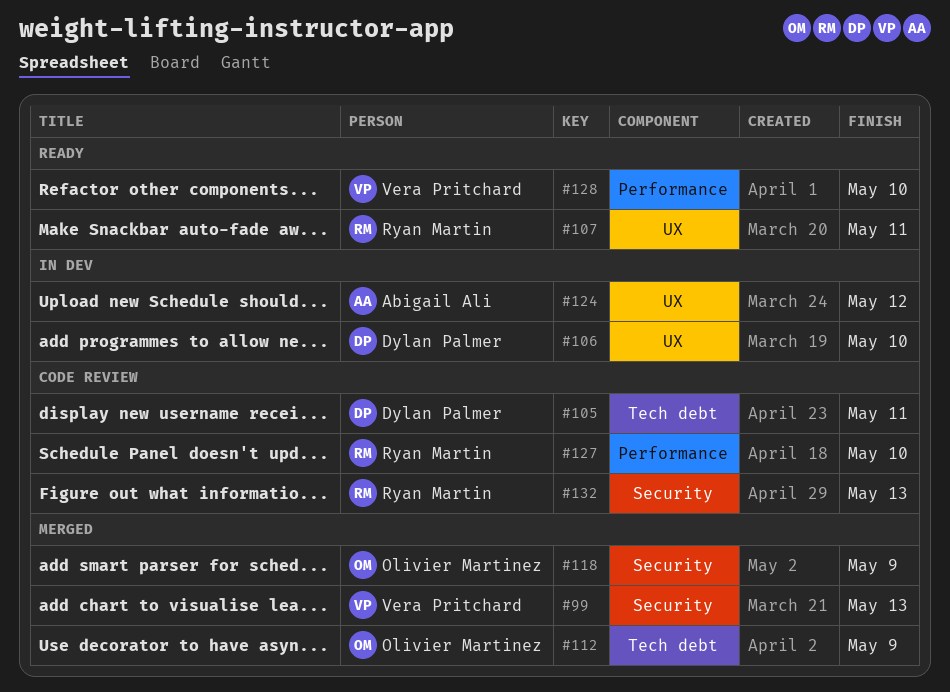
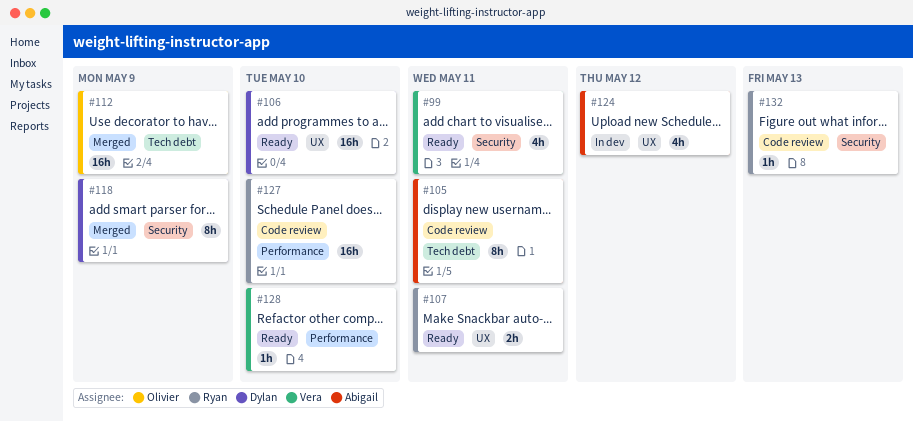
#99, status: Merged -> Ready
#99, due: May 13 -> May 11
#105, owner: Dylan Palmer -> Abigail Ali
#106, status: In dev -> Ready
#118, owner: Olivier Martinez -> Dylan Palmer

